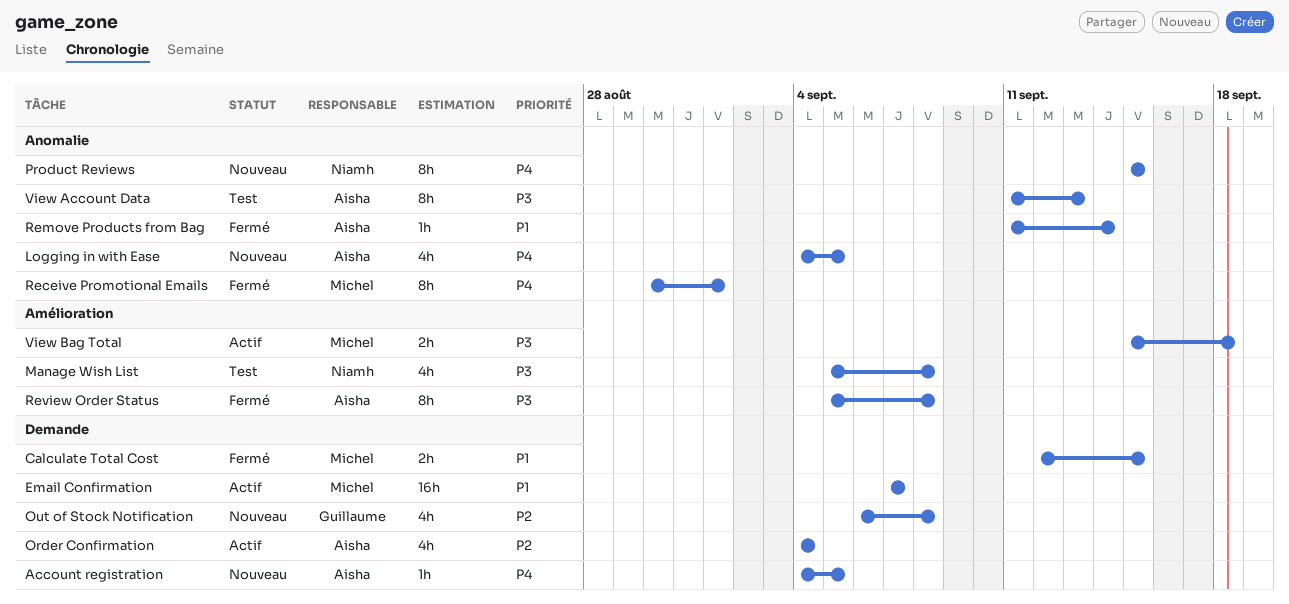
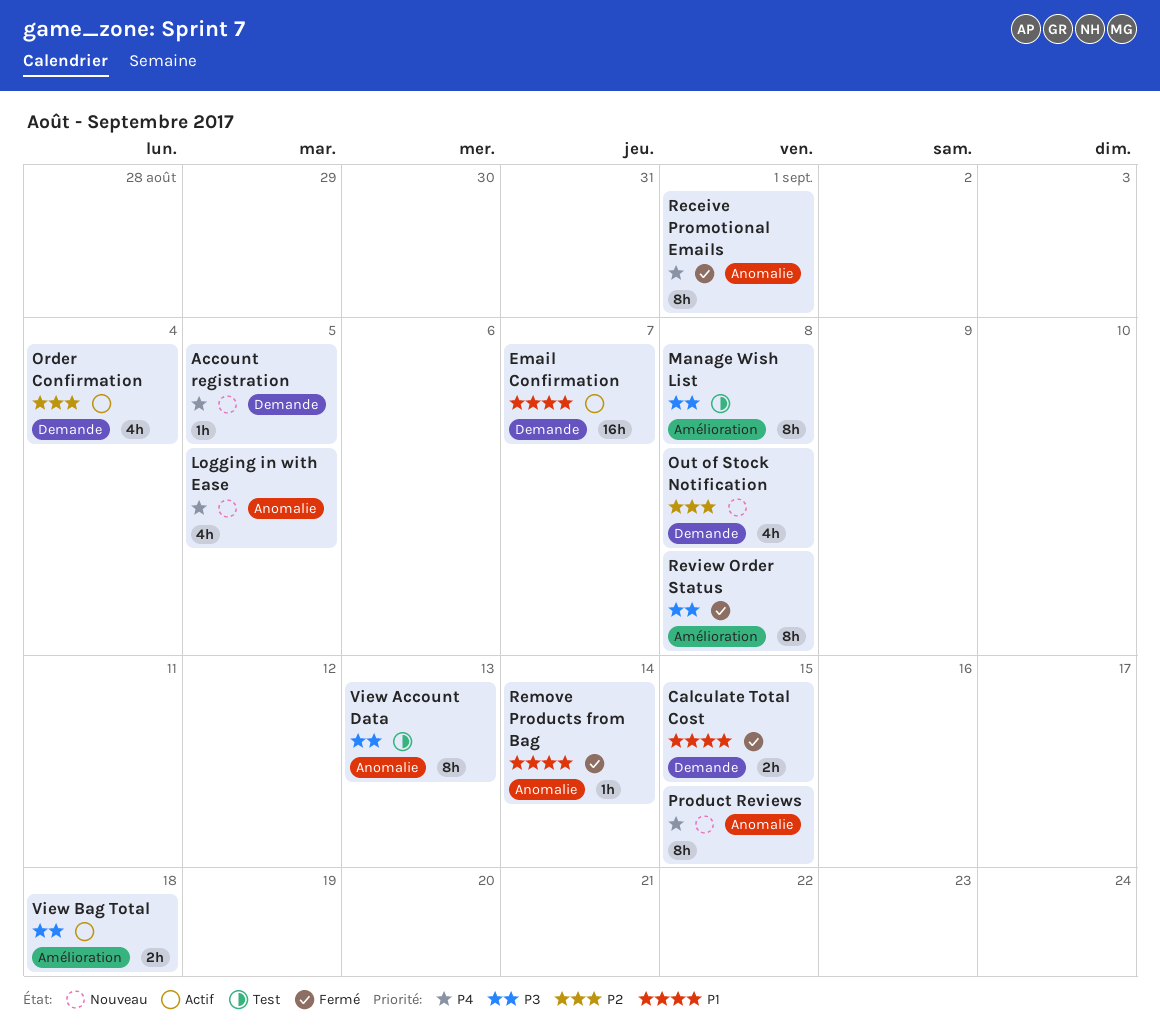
Manage Wish List, estimate: 4h -> 8h

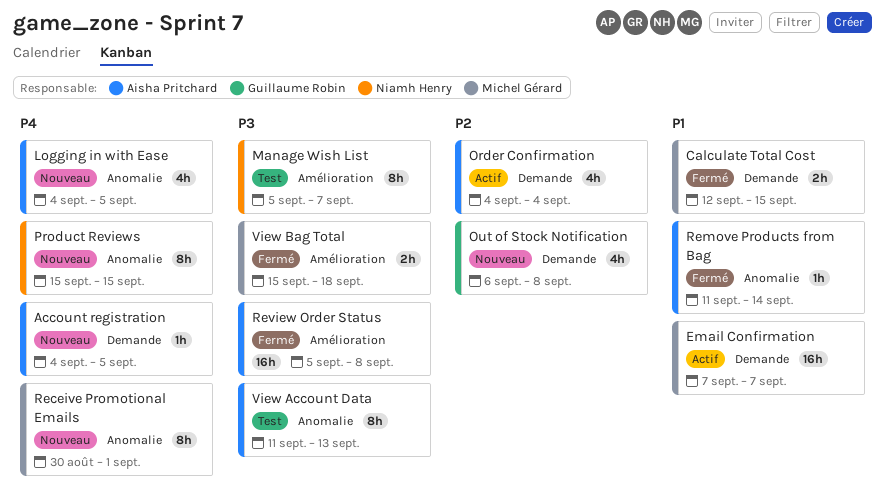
Manage Wish List, due: Sep 8 -> Sep 7
Receive Promotional Emails, status: Fermé -> Nouveau
Review Order Status, estimate: 8h -> 16h
View Bag Total, status: Actif -> Fermé

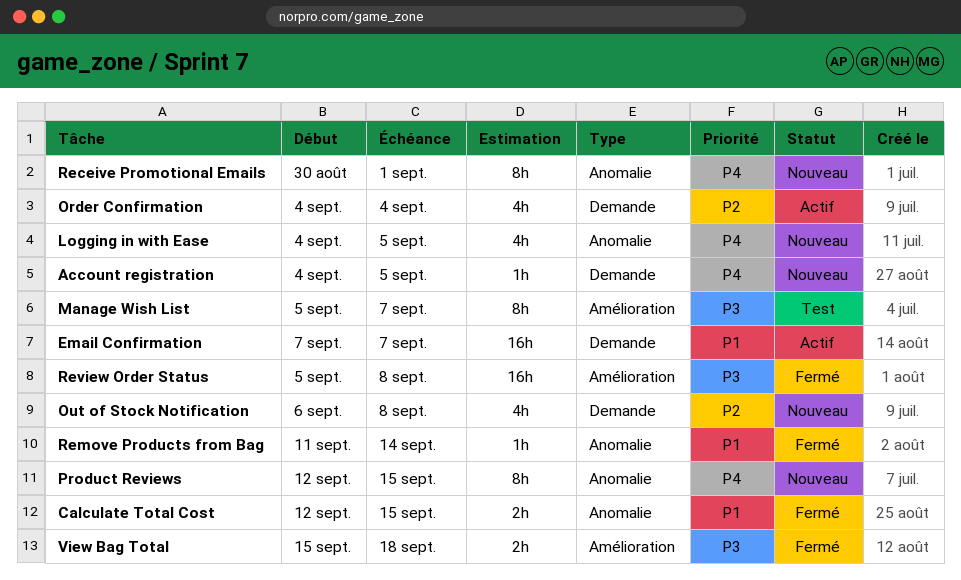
Calculate Total Cost, label: Demande -> Anomalie
Product Reviews, start: Sep 15 -> Sep 12
View Account Data: present -> none

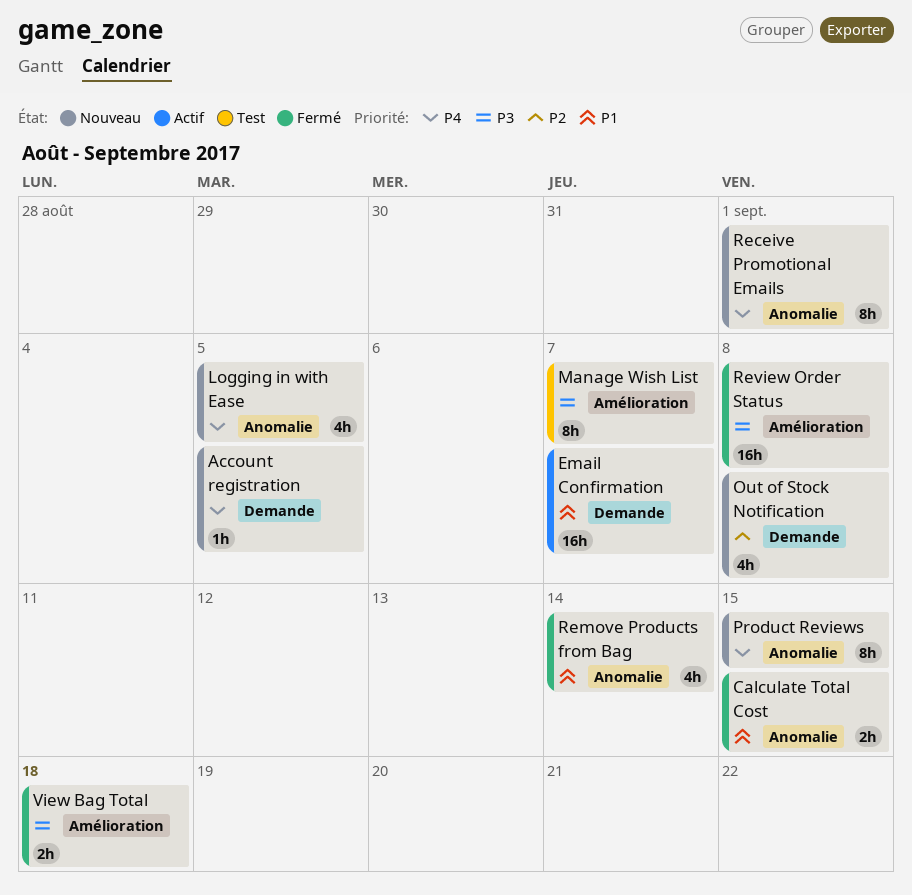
Order Confirmation: present -> none
Remove Products from Bag, estimate: 1h -> 4h

